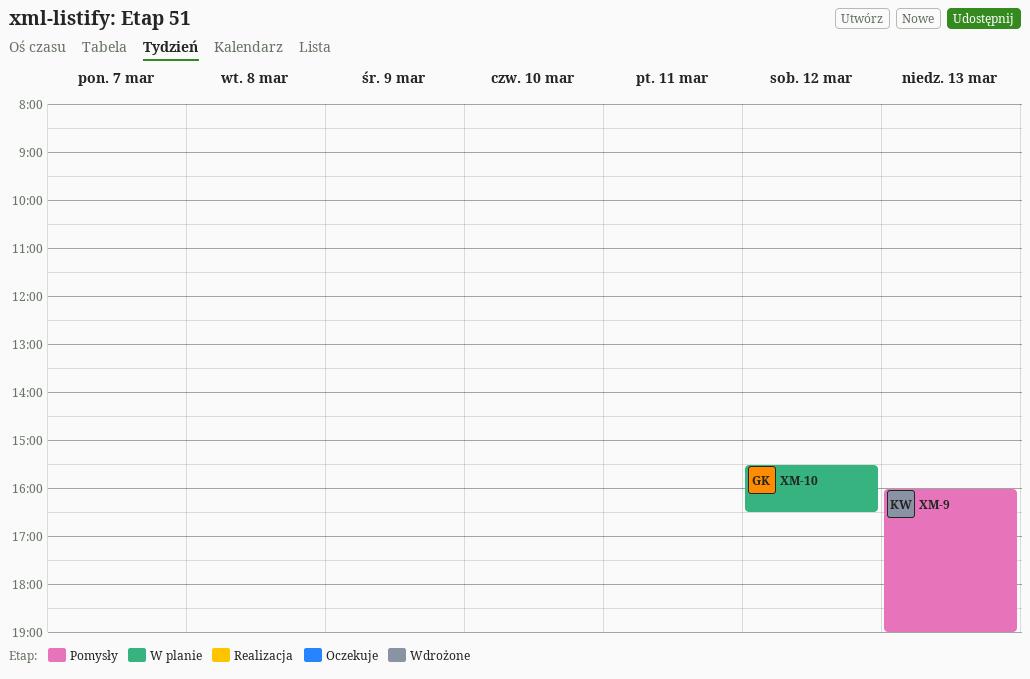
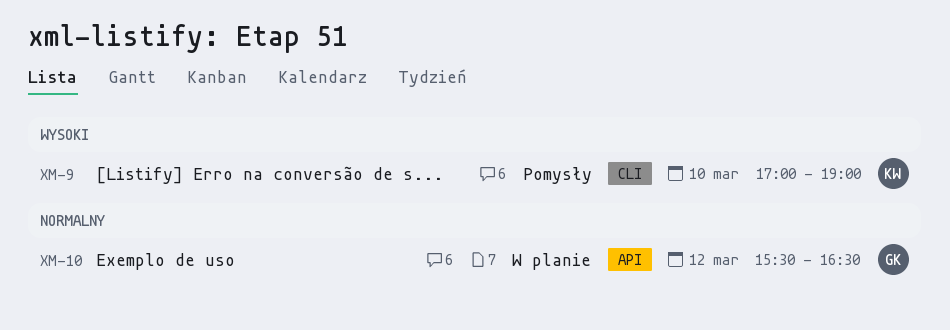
XM-9, day: Mar 13 -> Mar 10
XM-9, begins: 16:00 -> 17:00

